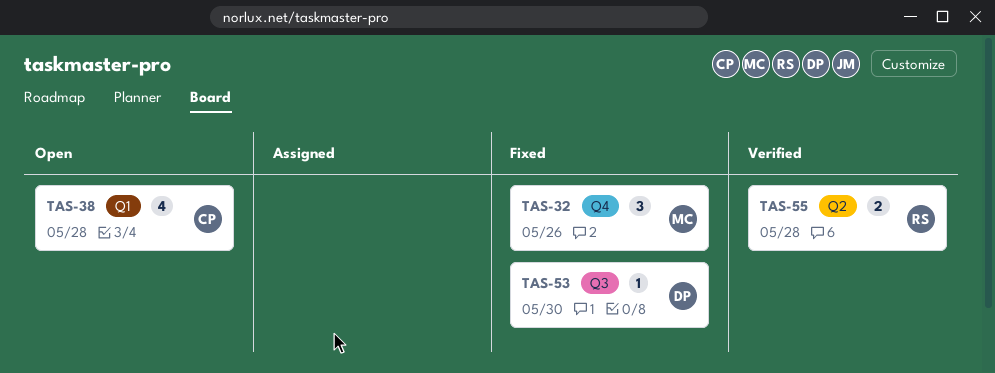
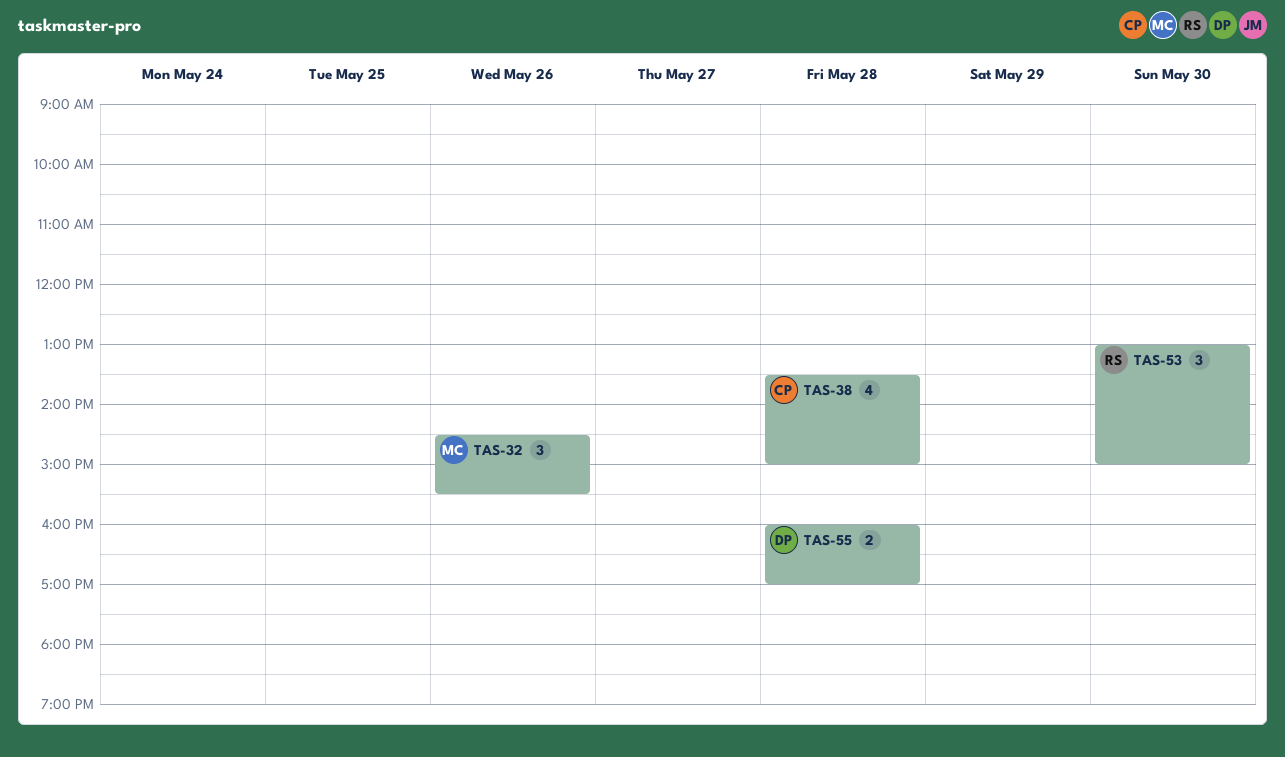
TAS-53, owner: DP -> RS
TAS-53, estimate: 1 -> 3
TAS-55, owner: RS -> DP

